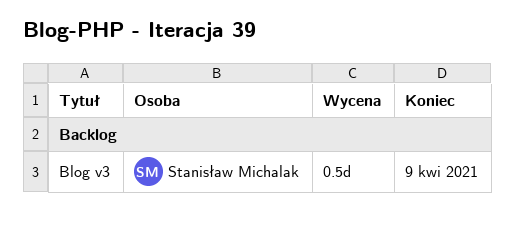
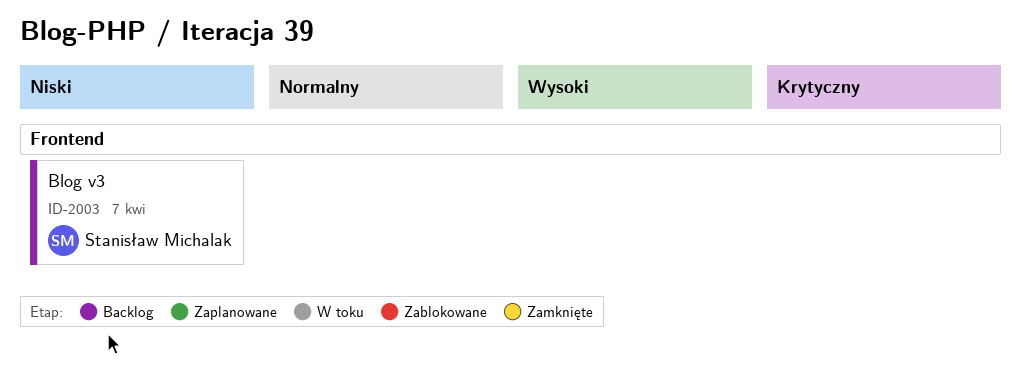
Blog v3, due: Apr 9 -> Apr 7

